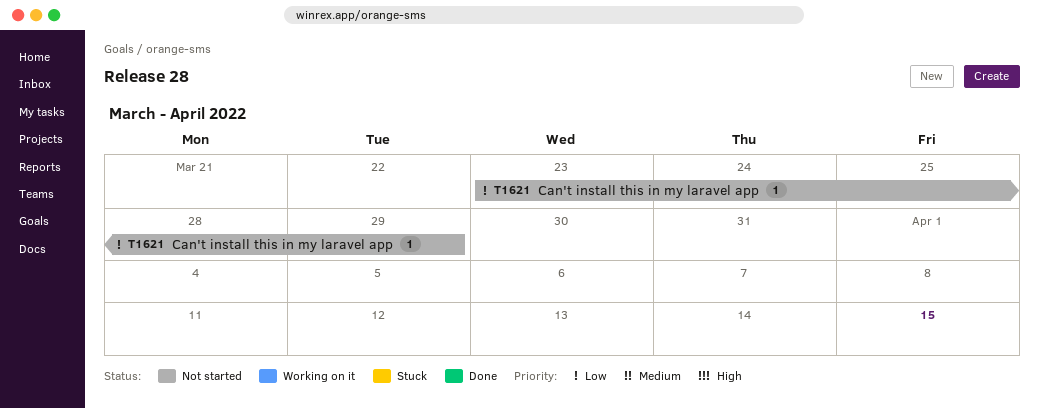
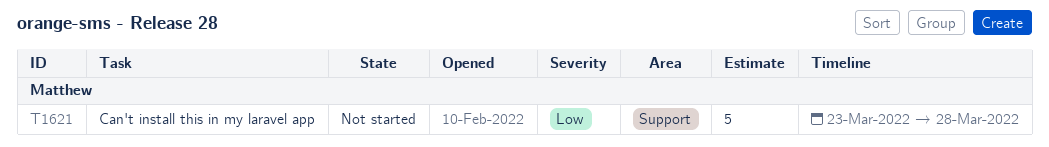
T1621, estimate: 1 -> 5
T1621, due: Mar 29 -> Mar 28

